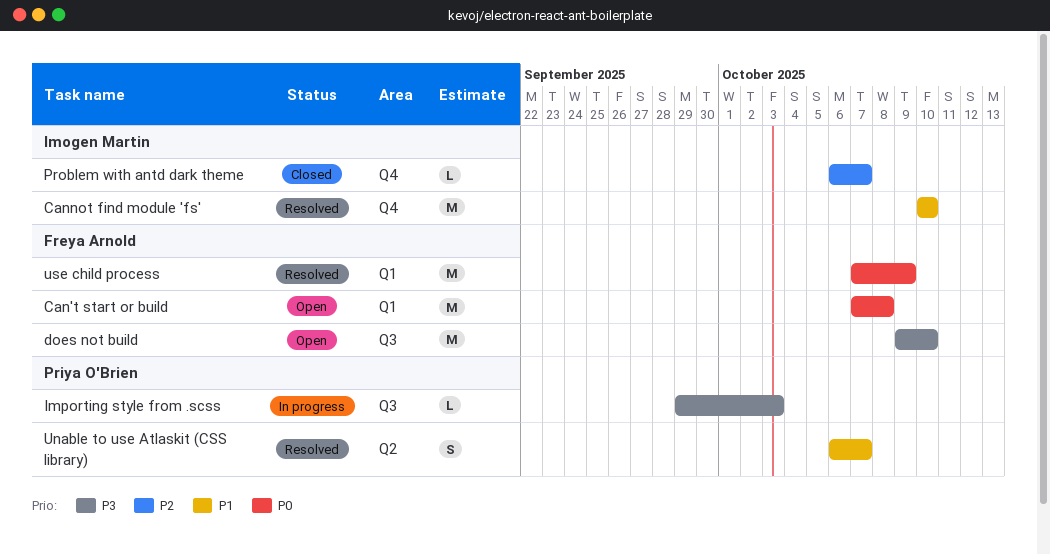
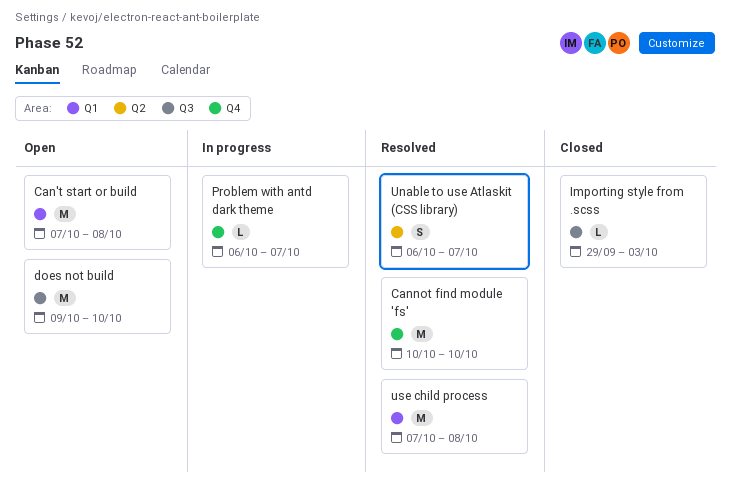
Importing style from .scss, status: In progress -> Closed
Problem with antd dark theme, status: Closed -> In progress
use child process, due: Oct 9 -> Oct 8

